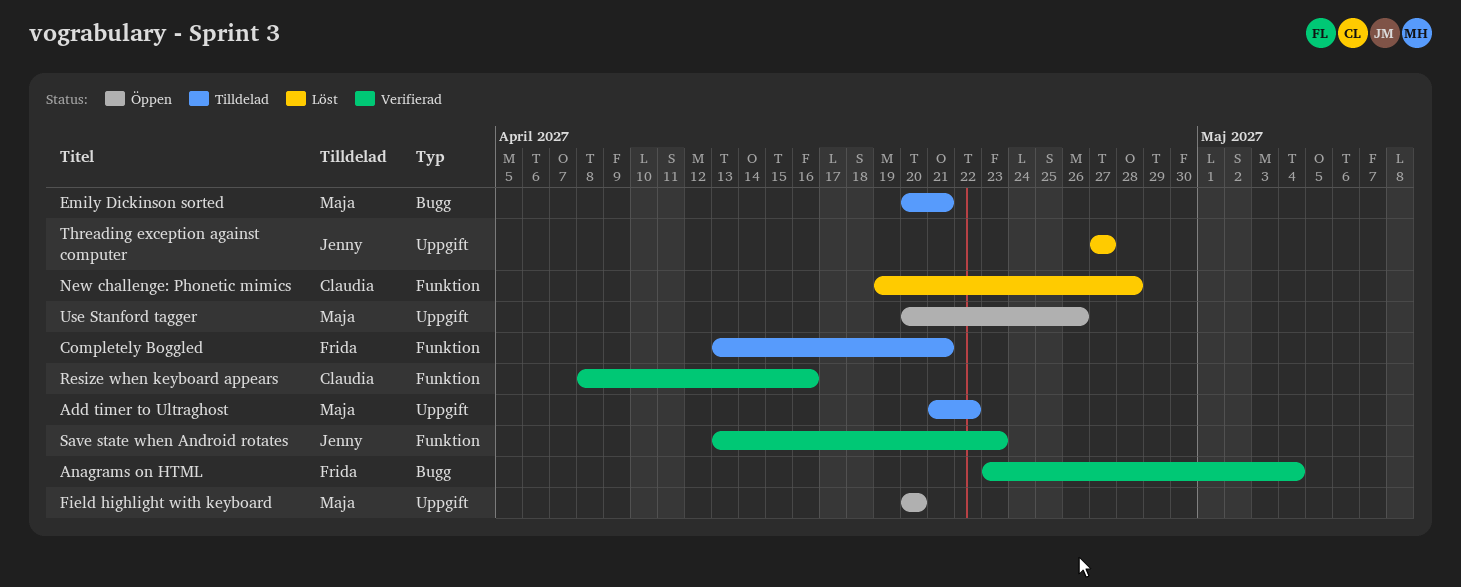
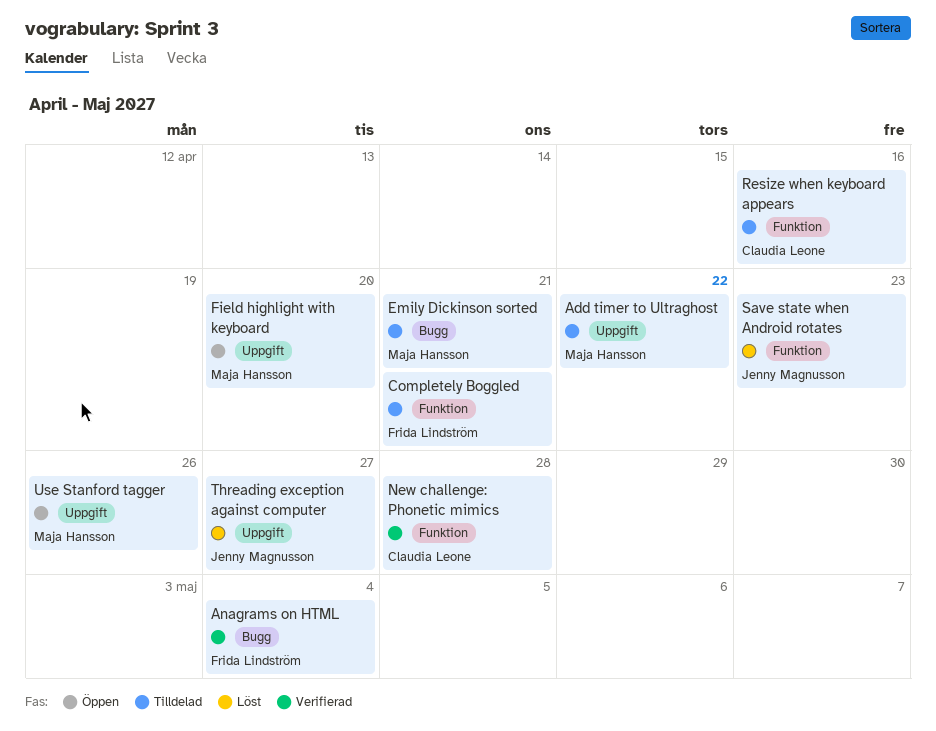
New challenge: Phonetic mimics, status: Löst -> Verifierad
Resize when keyboard appears, status: Verifierad -> Tilldelad
Save state when Android rotates, status: Verifierad -> Löst

